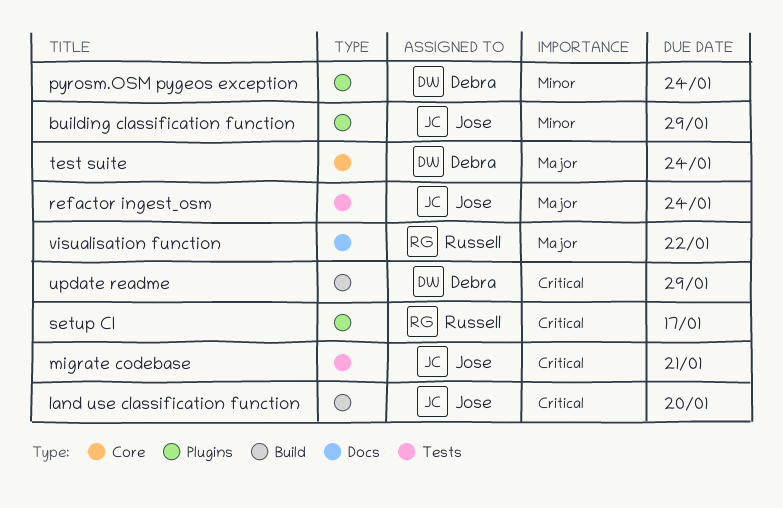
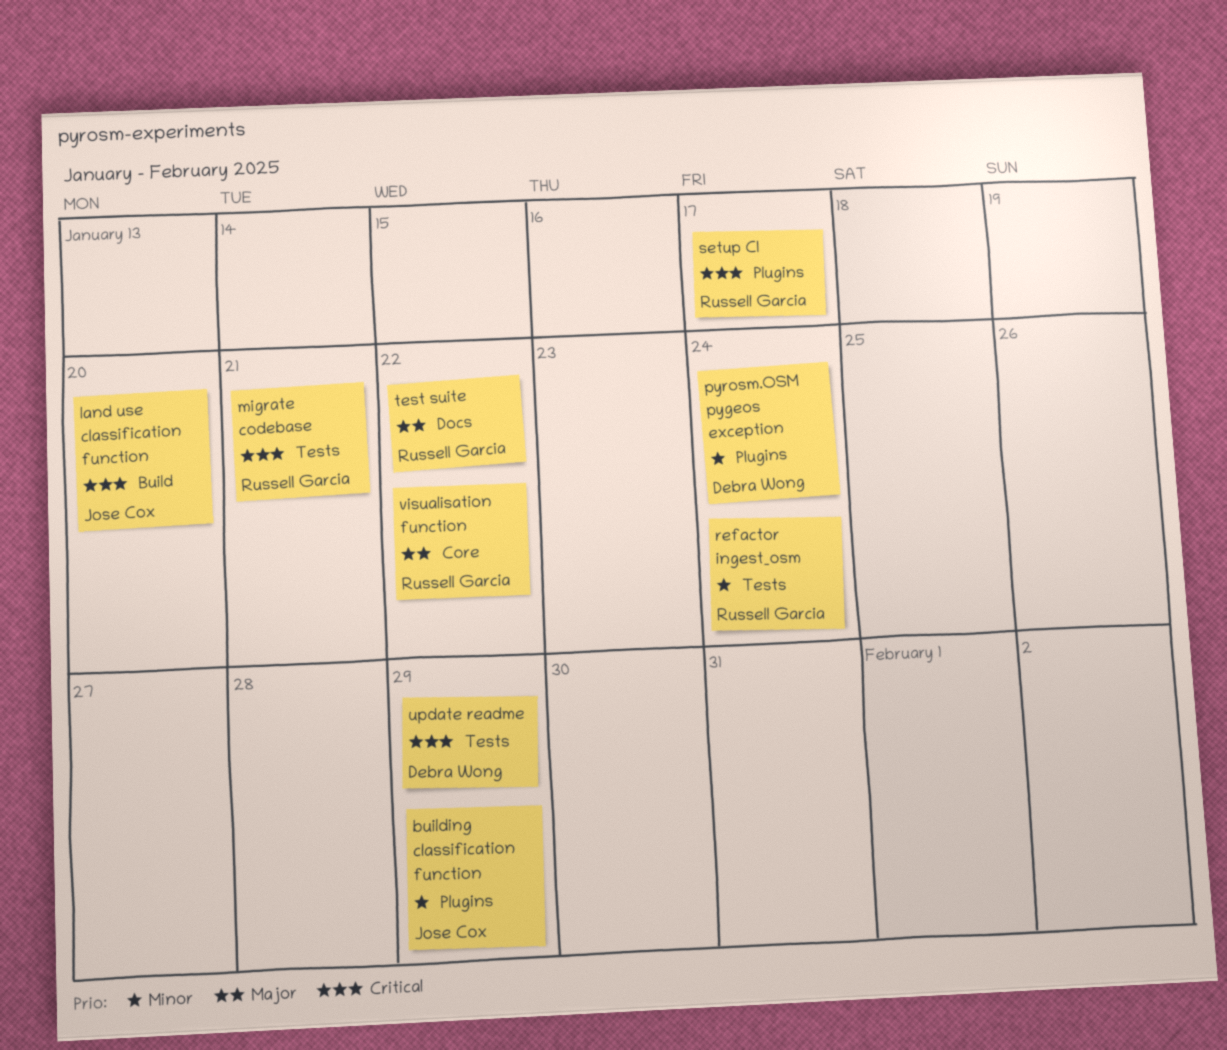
migrate codebase, owner: Jose Cox -> Russell Garcia
refactor ingest_osm, owner: Jose Cox -> Russell Garcia
refactor ingest_osm, priority: Major -> Minor
test suite, owner: Debra Wong -> Russell Garcia
test suite, label: Core -> Docs
test suite, due: Jan 24 -> Jan 22
update readme, label: Build -> Tests
visualisation function, label: Docs -> Core

